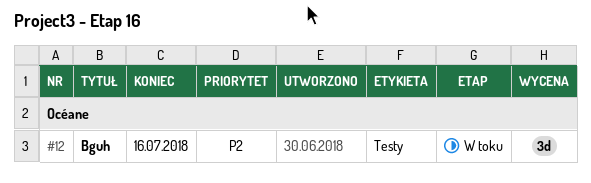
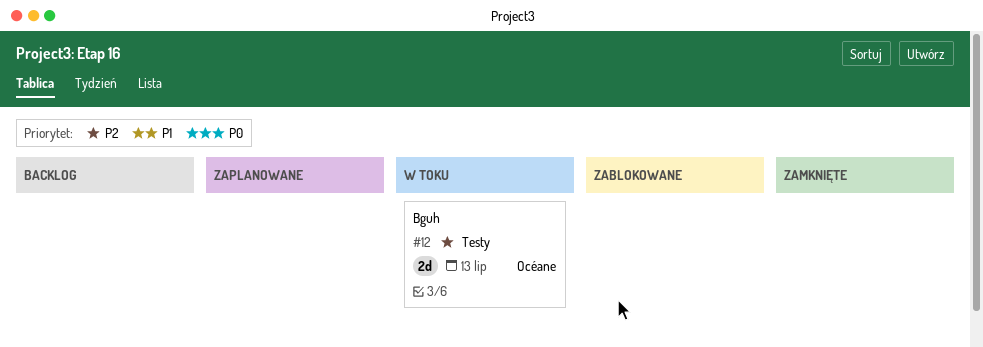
#12, estimate: 3d -> 2d
#12, due: Jul 16 -> Jul 13

